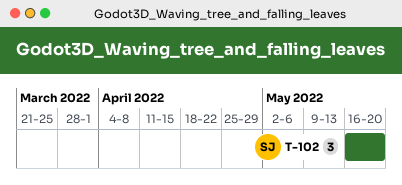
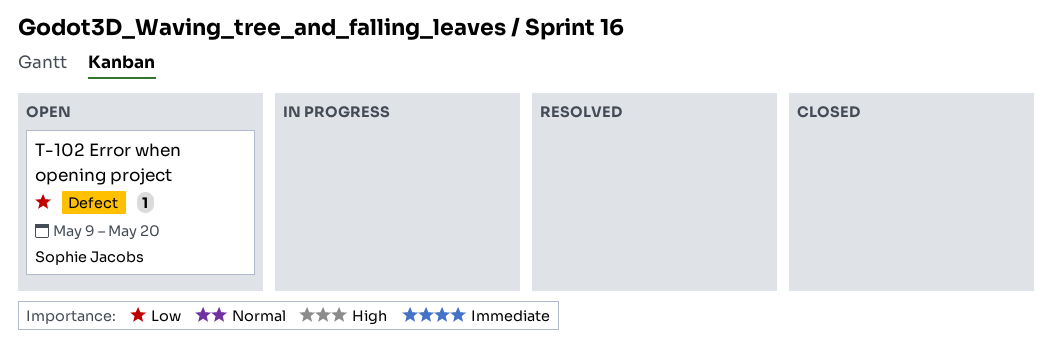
T-102, estimate: 3 -> 1
T-102, start: May 16 -> May 9

